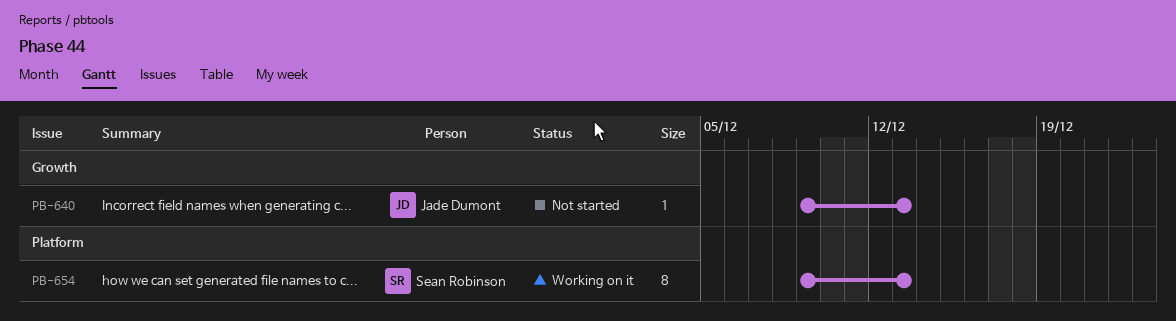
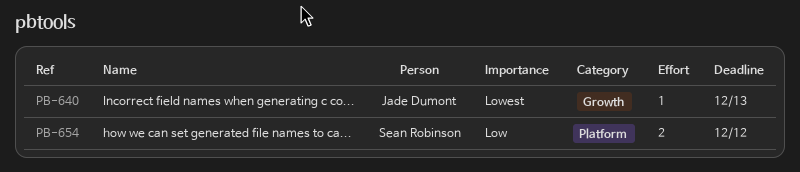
PB-654, estimate: 8 -> 2
PB-654, due: Dec 13 -> Dec 12

